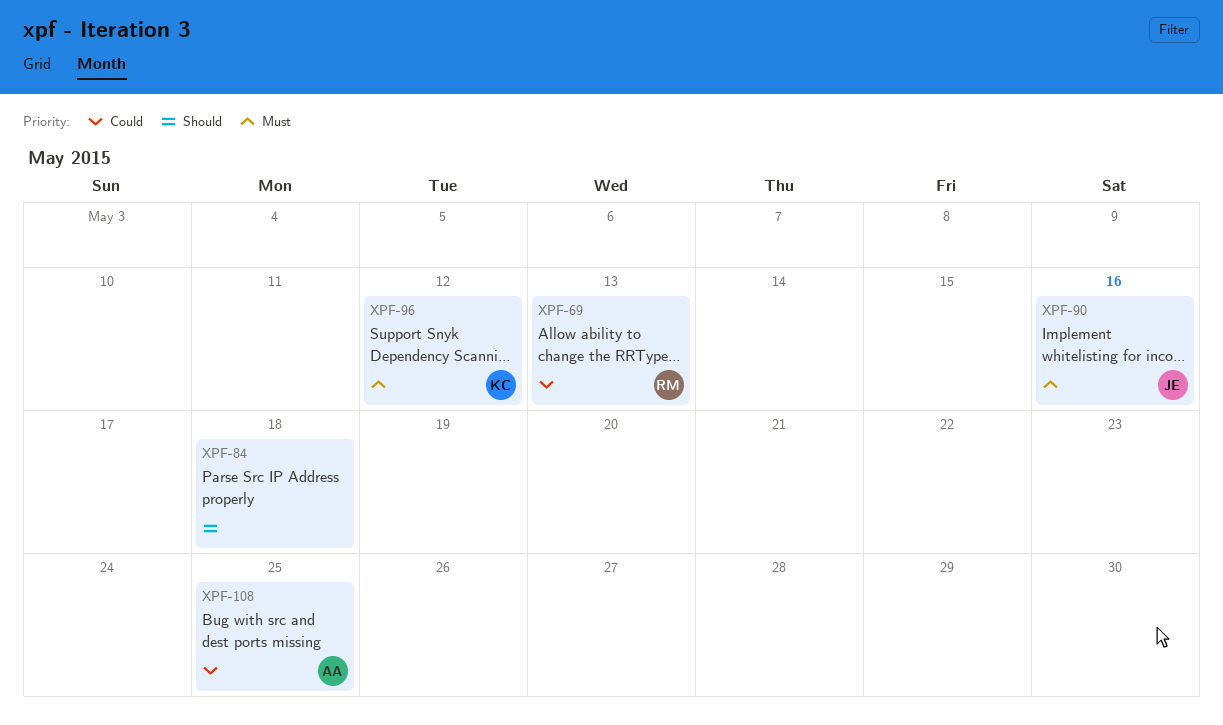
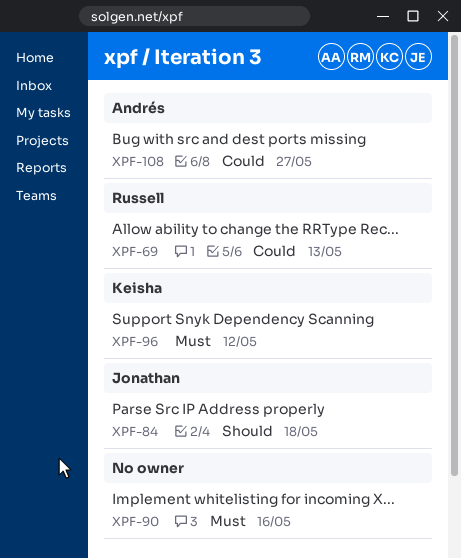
XPF-84, owner: none -> Jonathan
XPF-90, owner: Jonathan -> none
XPF-108, due: May 25 -> May 27

